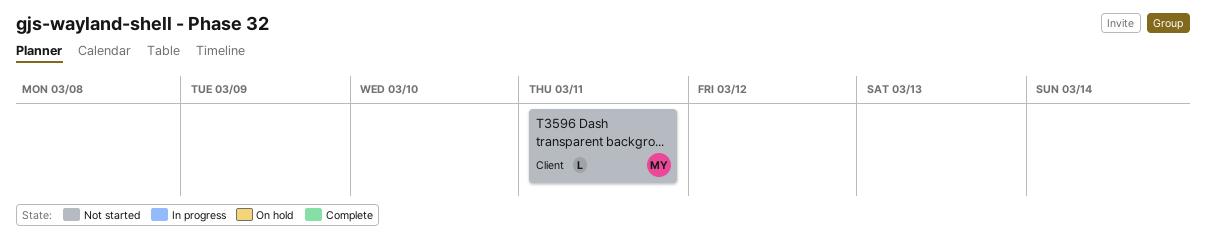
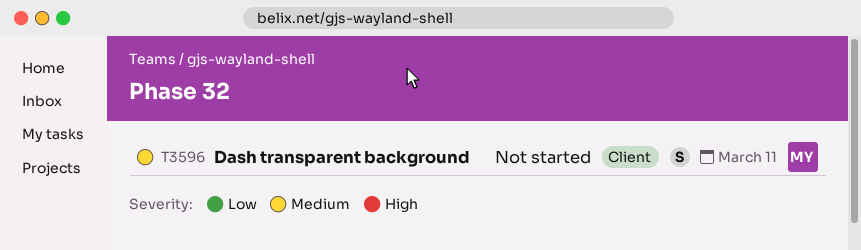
T3596, estimate: L -> S

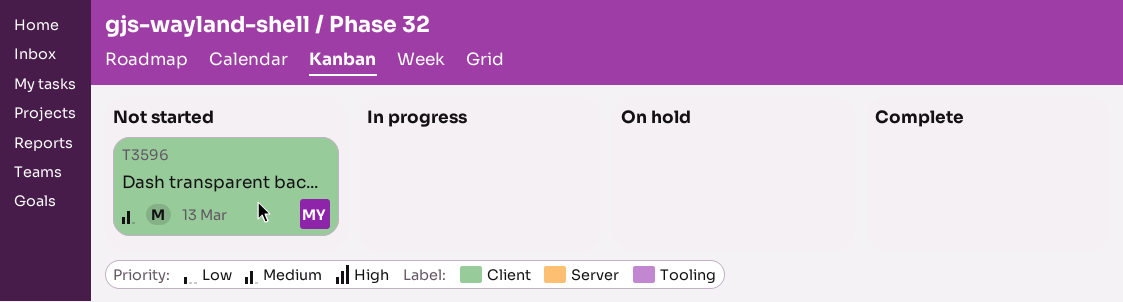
T3596, estimate: S -> M
T3596, due: Mar 11 -> Mar 13

